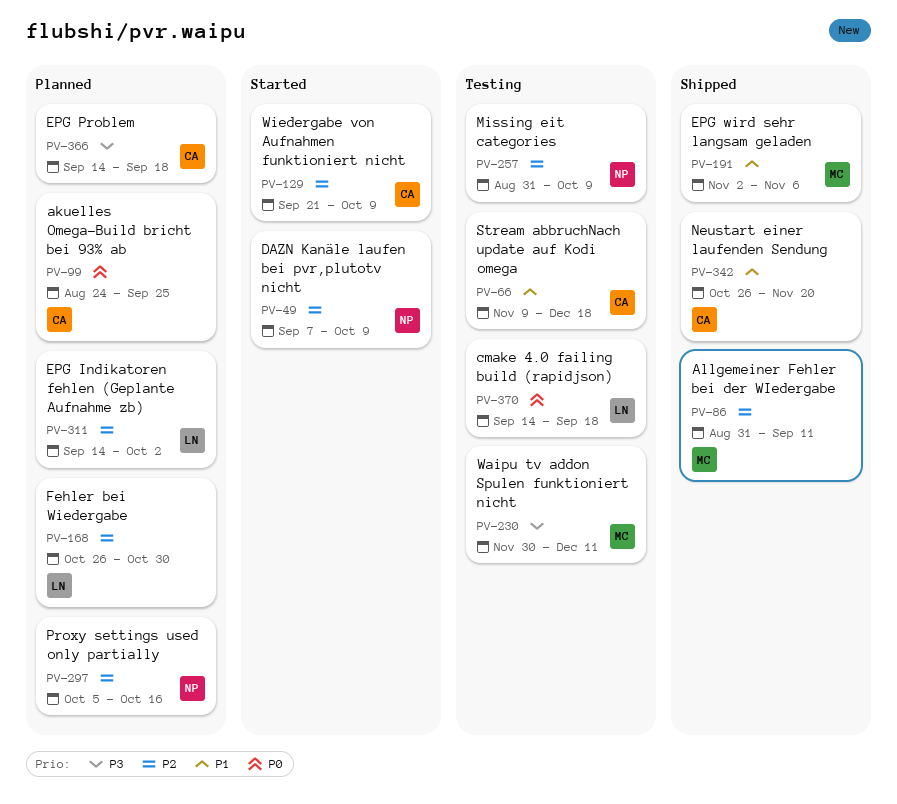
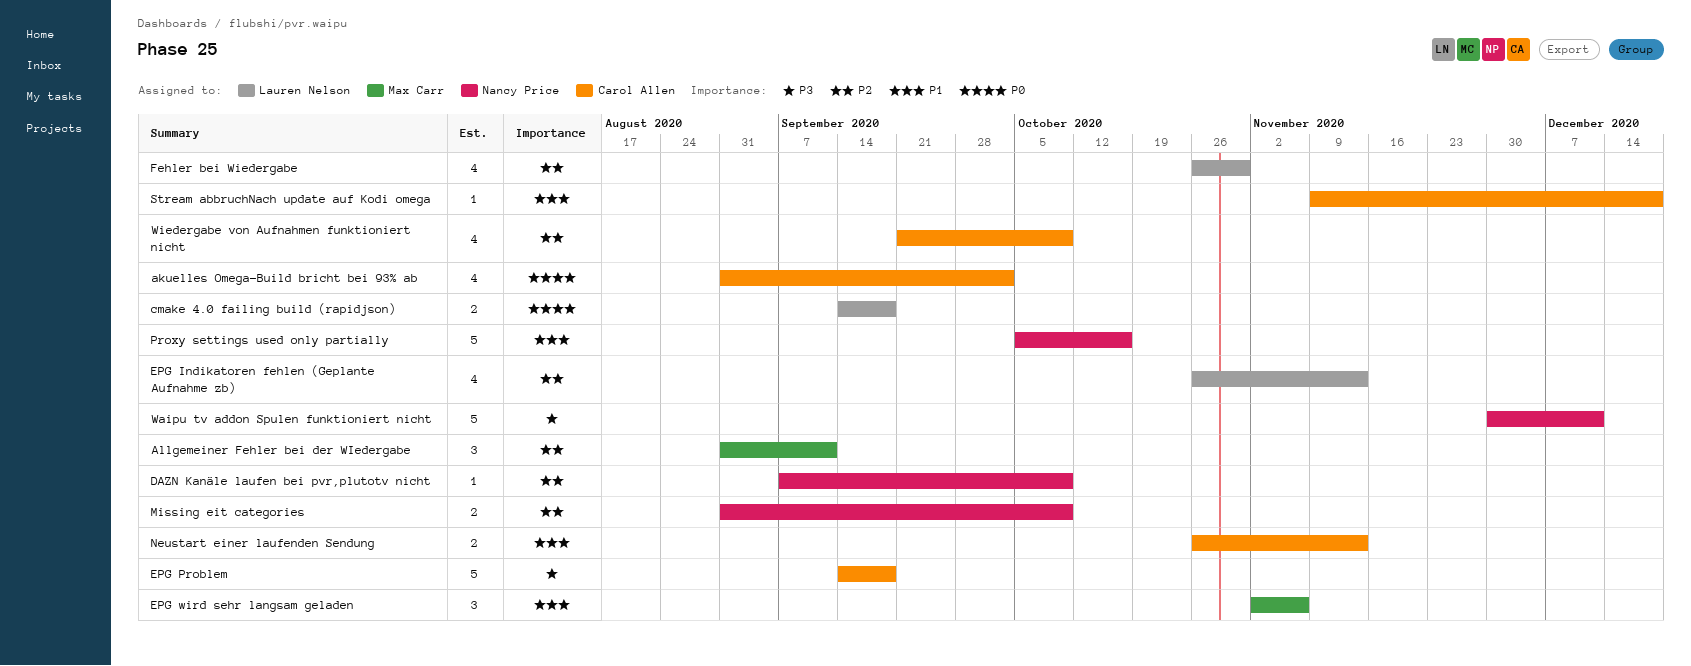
akuelles Omega-Build bricht bei 93% ab, start: Aug 24 -> Aug 31
akuelles Omega-Build bricht bei 93% ab, due: Sep 25 -> Oct 2
EPG Indikatoren fehlen (Geplante Aufnahme zb), start: Sep 14 -> Oct 26
EPG Indikatoren fehlen (Geplante Aufnahme zb), due: Oct 2 -> Nov 13
Neustart einer laufenden Sendung, due: Nov 20 -> Nov 13
Proxy settings used only partially, priority: P2 -> P1
Waipu tv addon Spulen funktioniert nicht, owner: Max Carr -> Nancy Price

